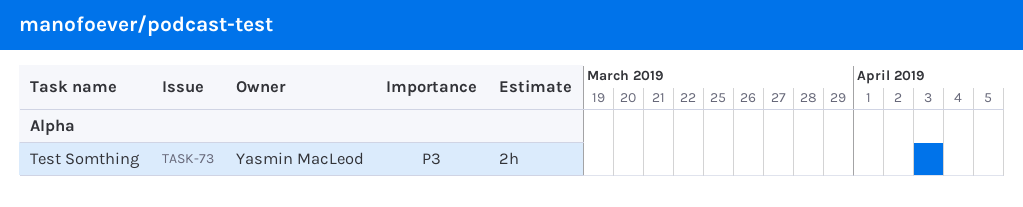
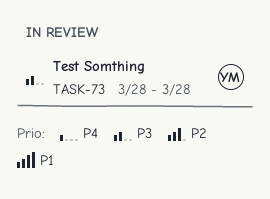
TASK-73, start: Apr 3 -> Mar 28
TASK-73, due: Apr 3 -> Mar 28

